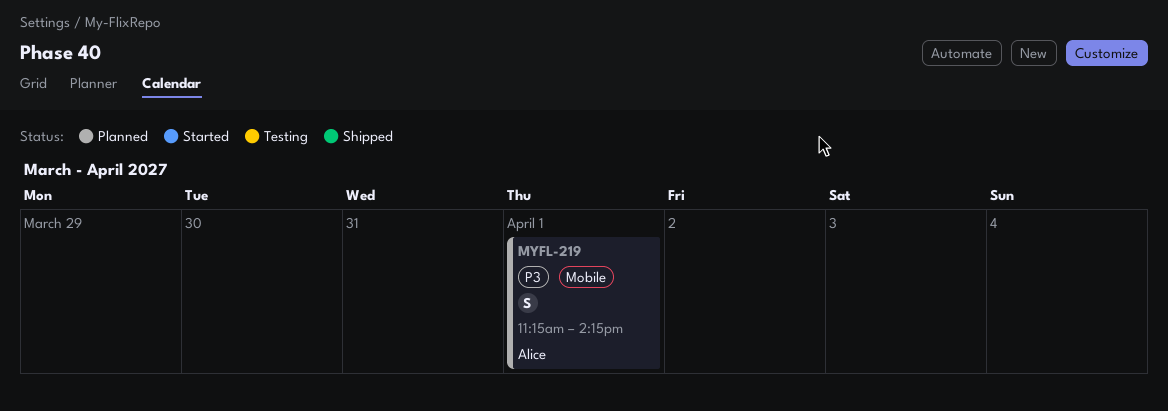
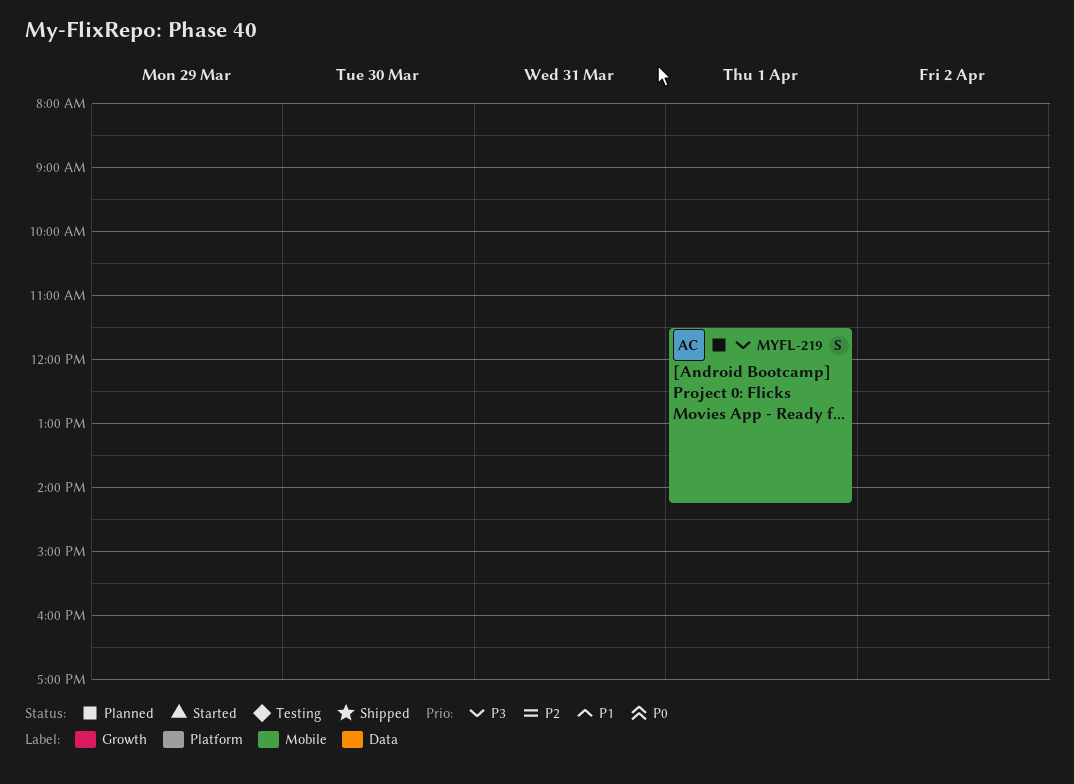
MYFL-219, begins: 11:15 -> 11:30

